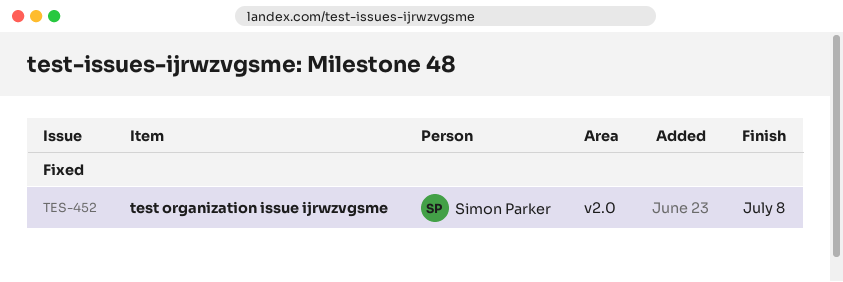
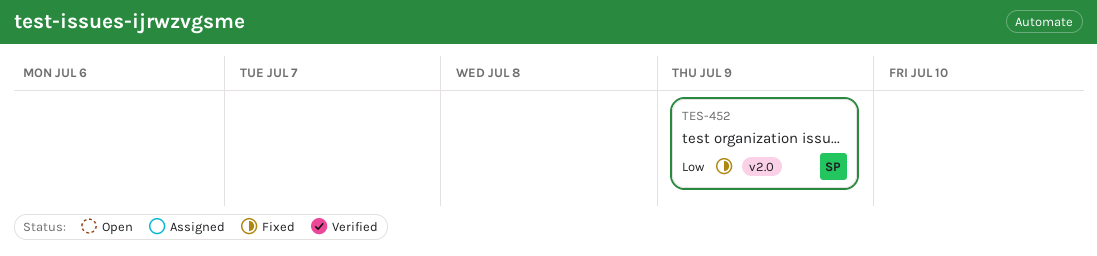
TES-452, due: Jul 8 -> Jul 9

